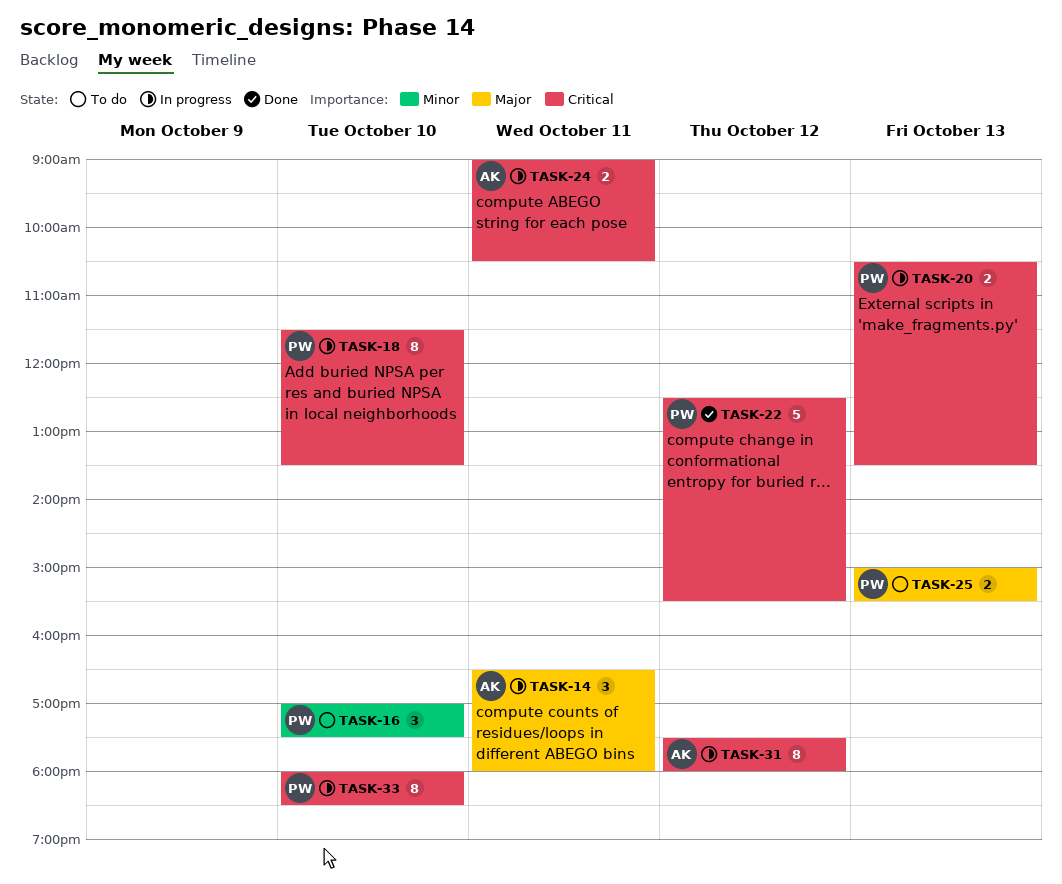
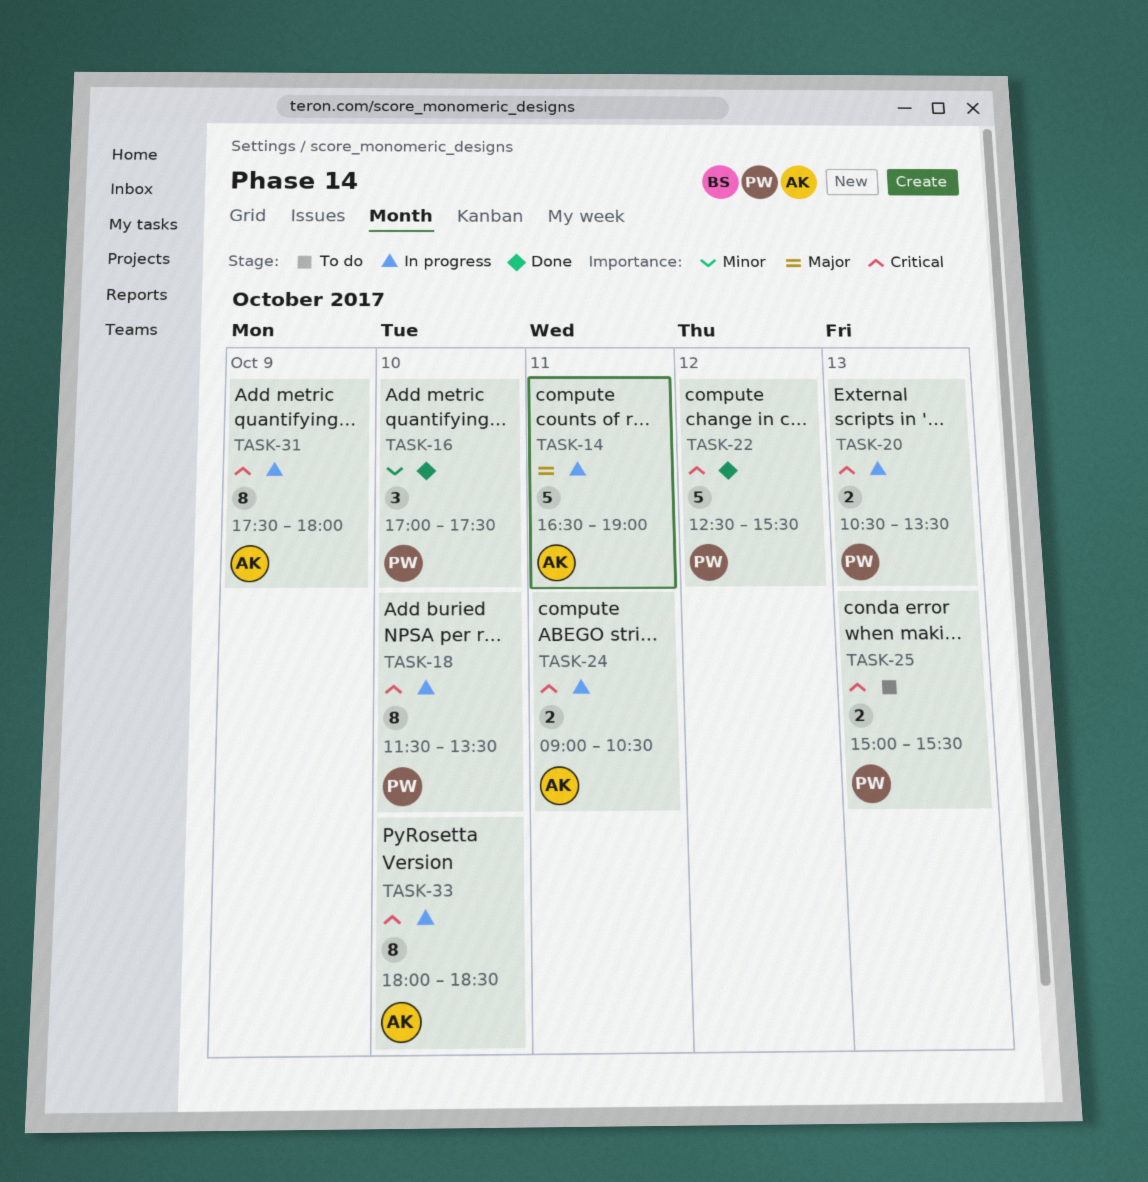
TASK-14, estimate: 3 -> 5
TASK-14, ends: 18:00 -> 19:00
TASK-16, status: To do -> Done
TASK-25, priority: Major -> Critical
TASK-31, day: Oct 12 -> Oct 9
TASK-33, owner: PW -> AK

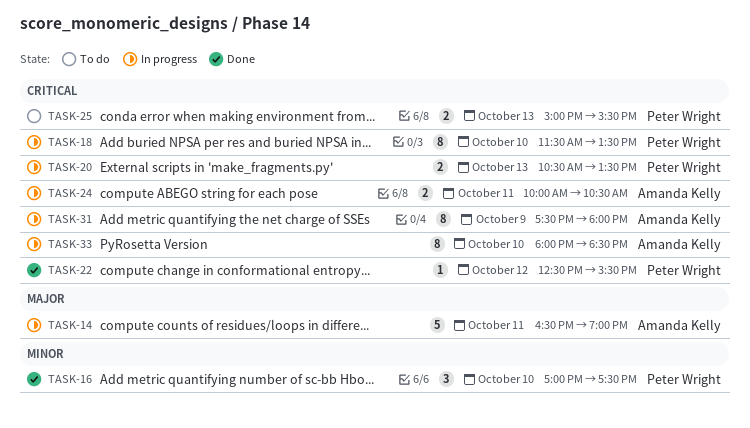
TASK-22, estimate: 5 -> 1
TASK-24, begins: 09:00 -> 10:00

